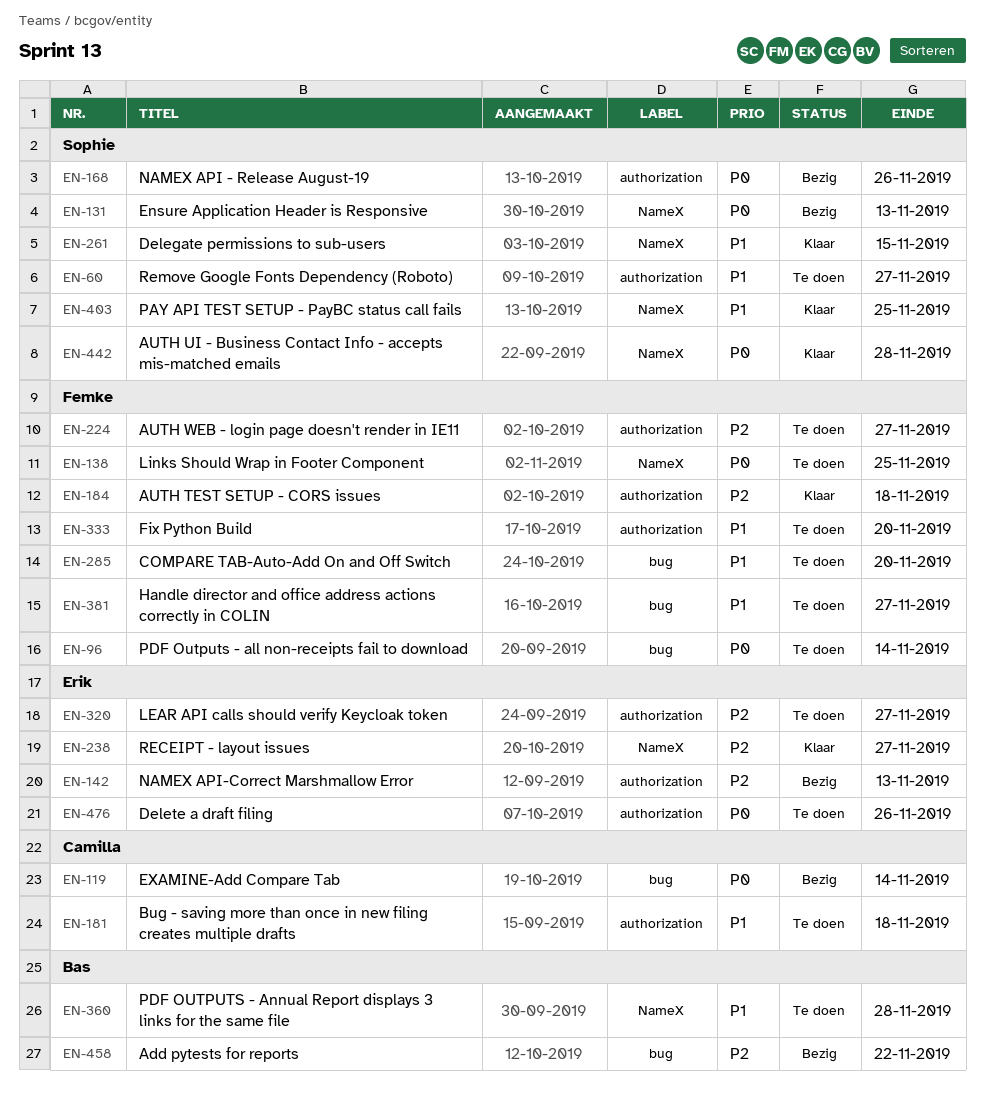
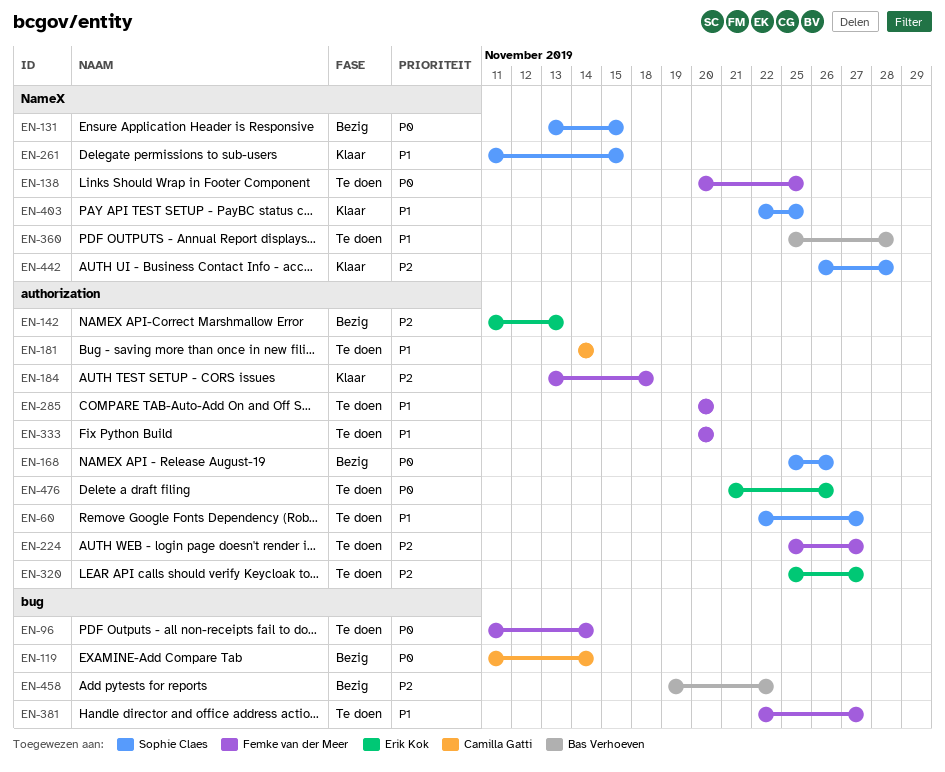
EN-131, due: Nov 13 -> Nov 15
EN-181, due: Nov 18 -> Nov 14
EN-238: present -> none
EN-285, label: bug -> authorization
EN-442, priority: P0 -> P2

